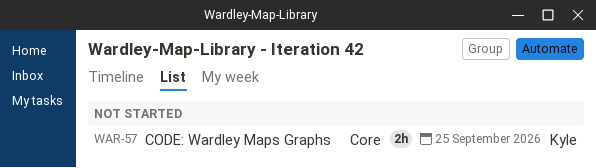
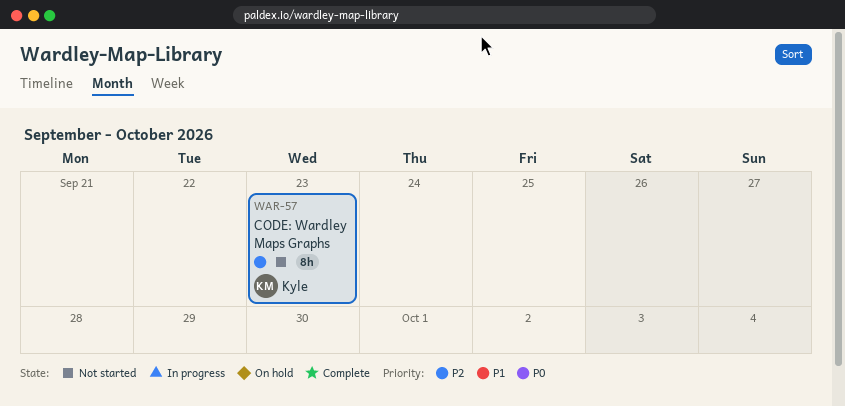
WAR-57, estimate: 2h -> 8h
WAR-57, due: Sep 25 -> Sep 23

